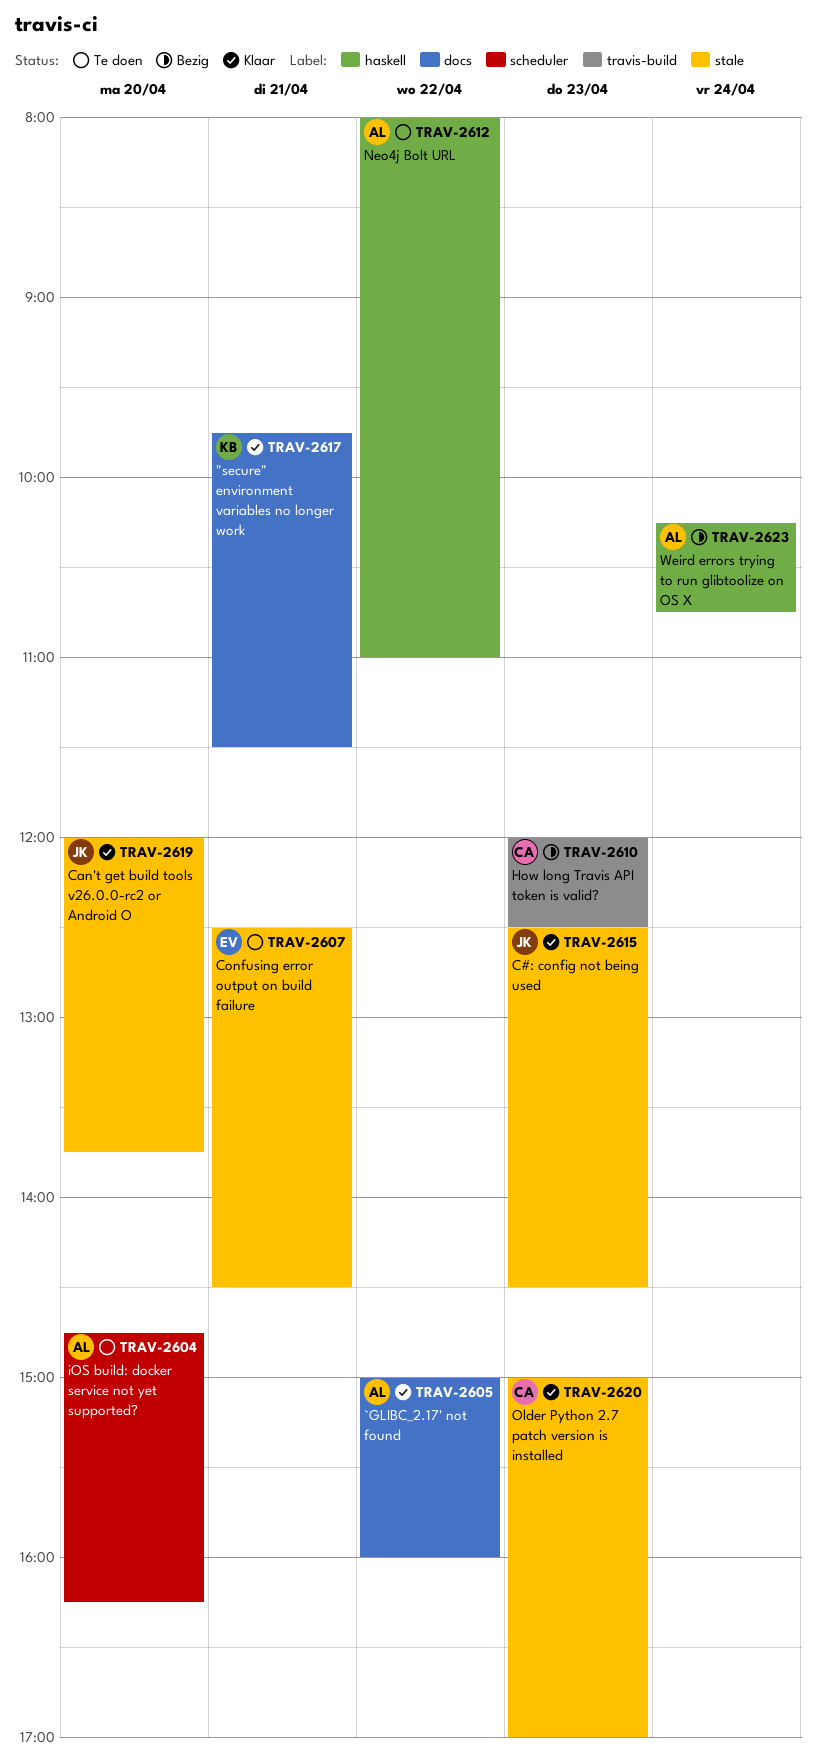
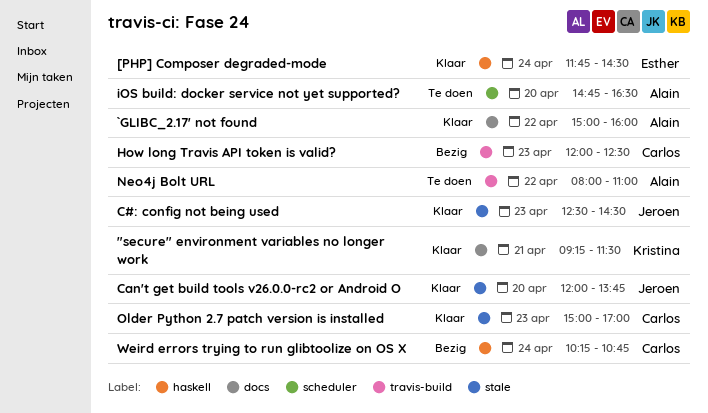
"secure" environment variables no longer work, begins: 09:45 -> 09:15
[PHP] Composer degraded-mode: none -> present
Confusing error output on build failure: present -> none
iOS build: docker service not yet supported?, ends: 16:15 -> 16:30
Neo4j Bolt URL, label: haskell -> travis-build
Weird errors trying to run glibtoolize on OS X, owner: Alain -> Carlos

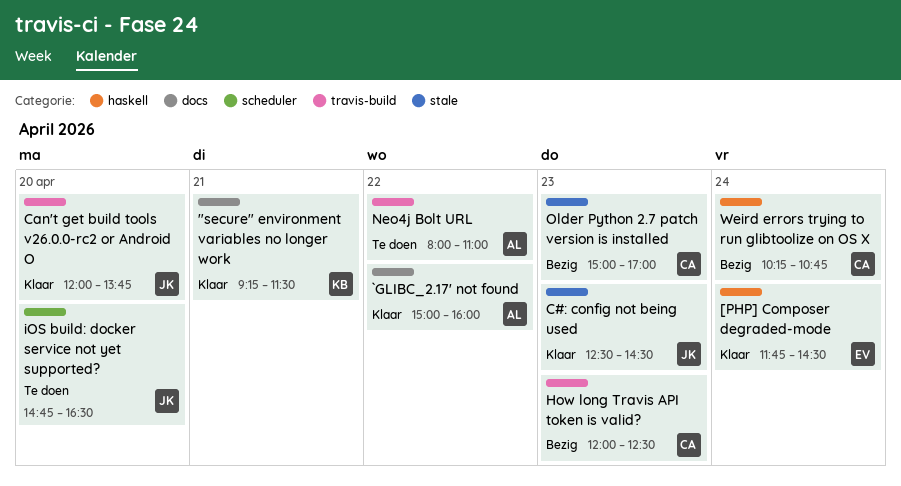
Can't get build tools v26.0.0-rc2 or Android O, label: stale -> travis-build
iOS build: docker service not yet supported?, owner: Alain -> Jeroen
Older Python 2.7 patch version is installed, status: Klaar -> Bezig

